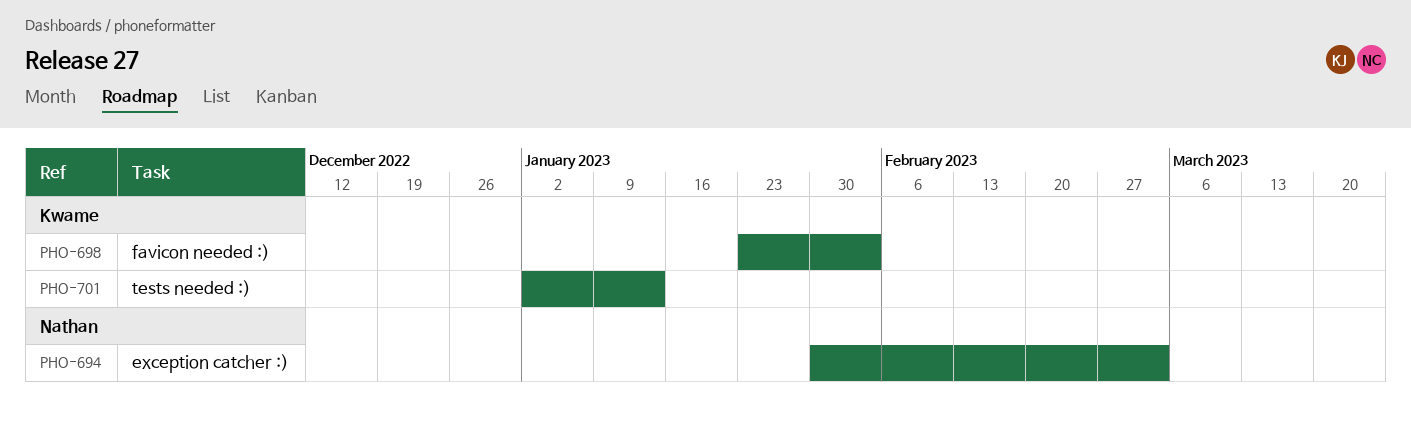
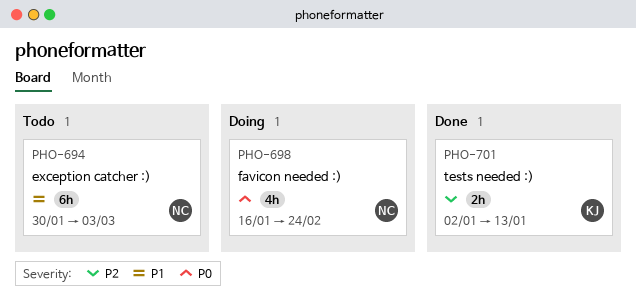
PHO-698, owner: Kwame -> Nathan
PHO-698, start: Jan 23 -> Jan 16
PHO-698, due: Feb 3 -> Feb 24

